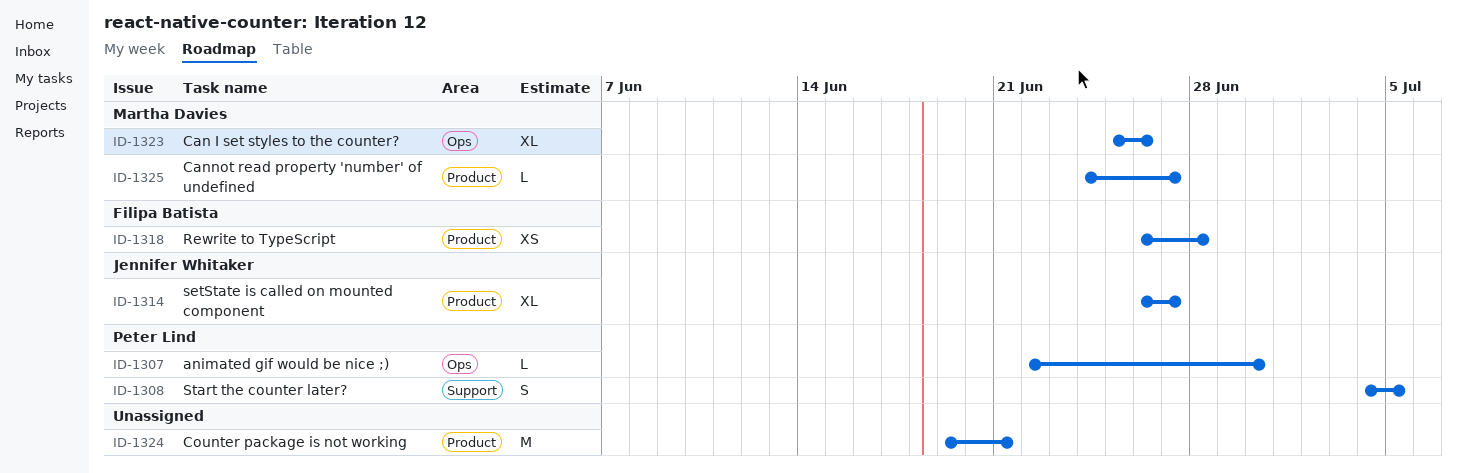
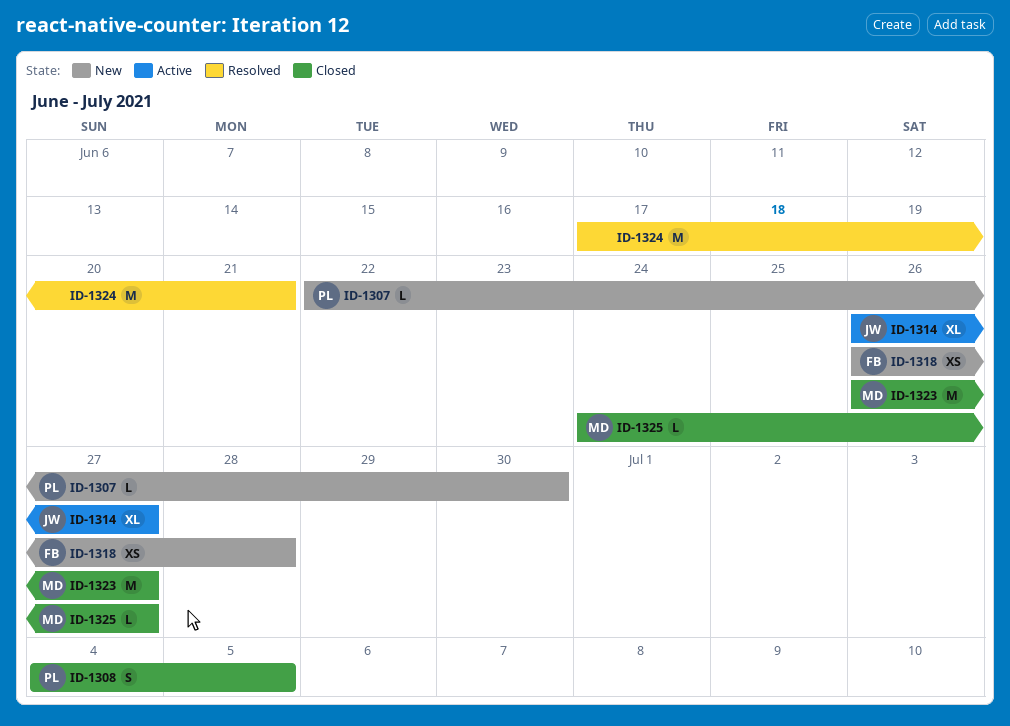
ID-1323, estimate: XL -> M
ID-1323, start: Jun 25 -> Jun 26
ID-1323, due: Jun 26 -> Jun 27
ID-1324, start: Jun 19 -> Jun 17

